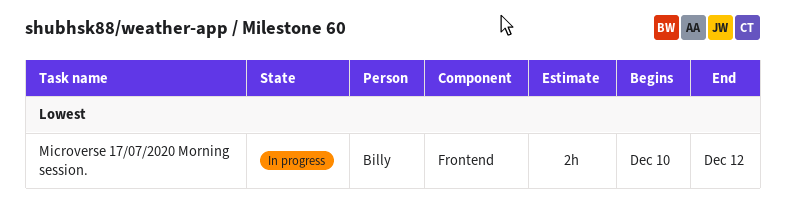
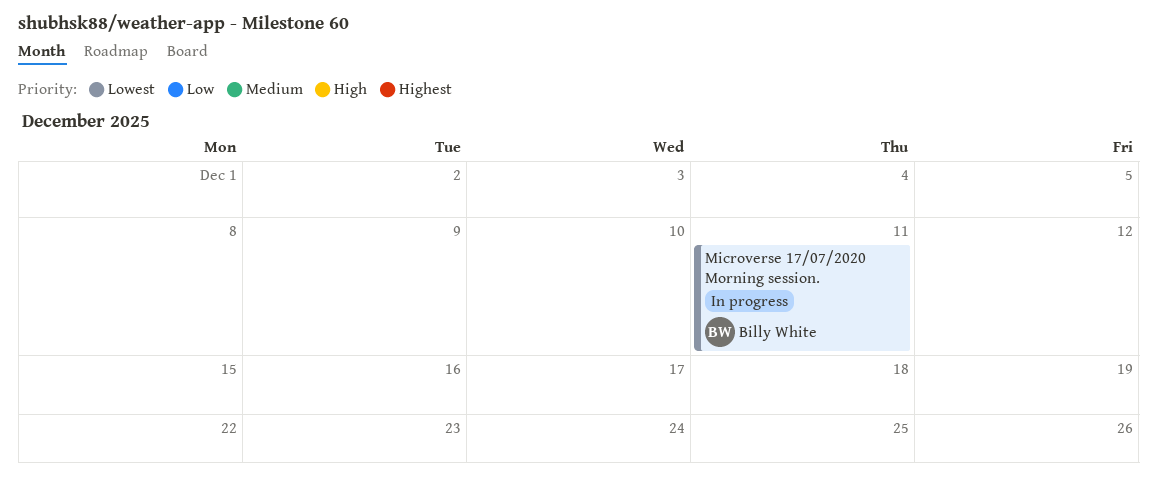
Microverse 17/07/2020 Morning session., due: Dec 12 -> Dec 11

